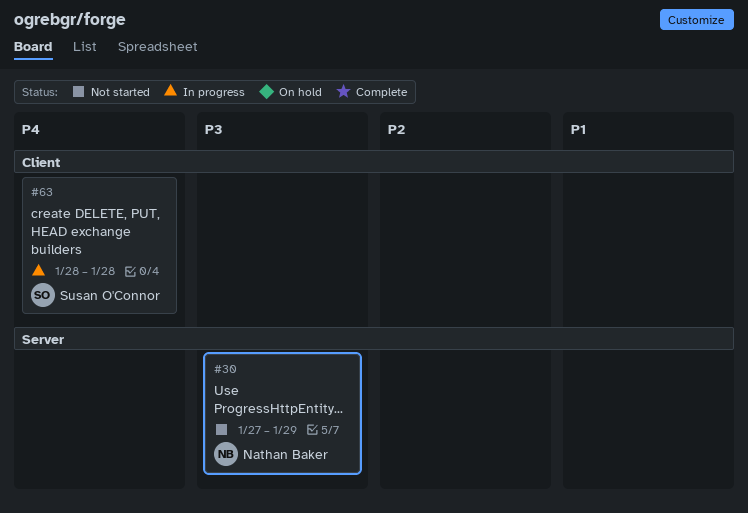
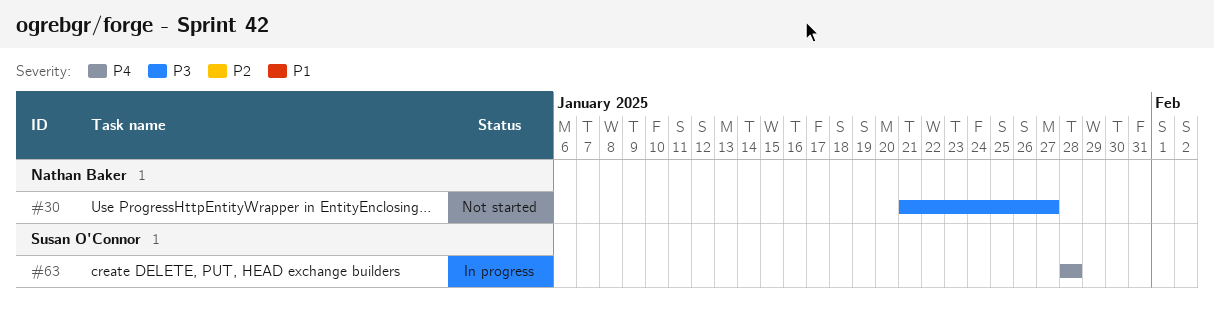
#30, start: Jan 27 -> Jan 21
#30, due: Jan 29 -> Jan 27

